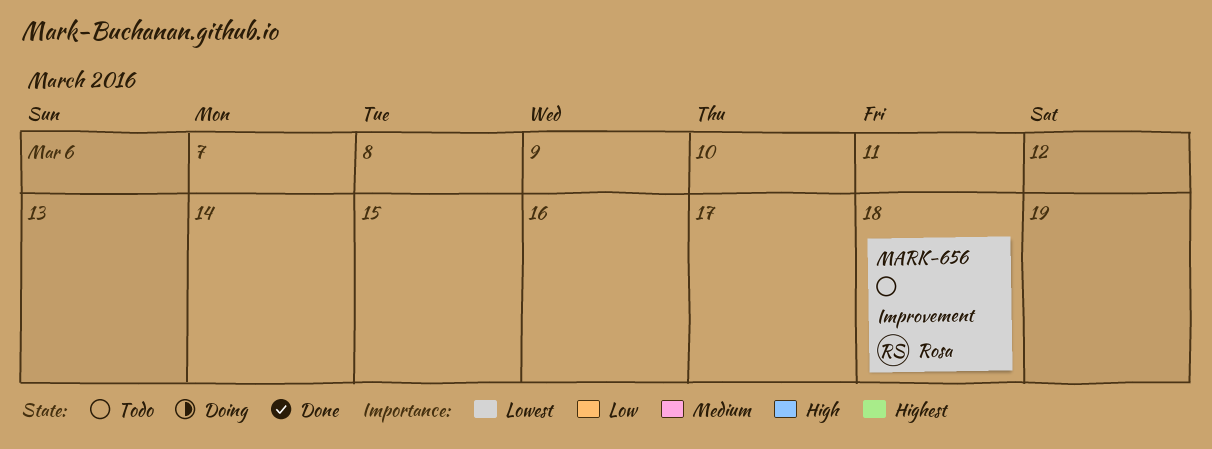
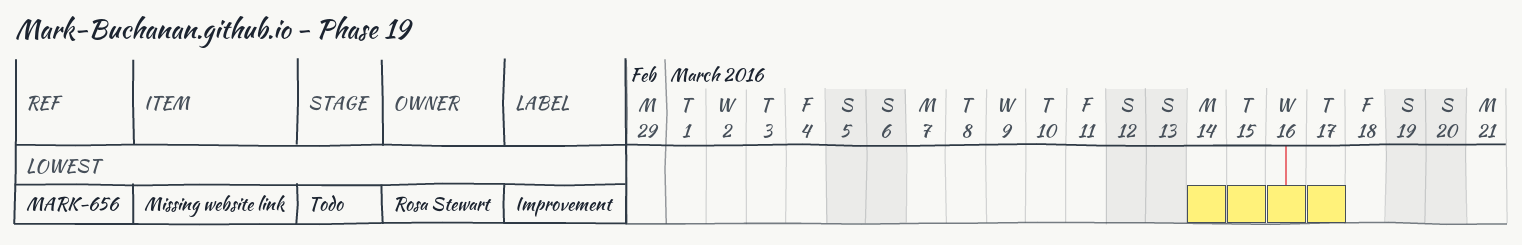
MARK-656, due: Mar 18 -> Mar 17

